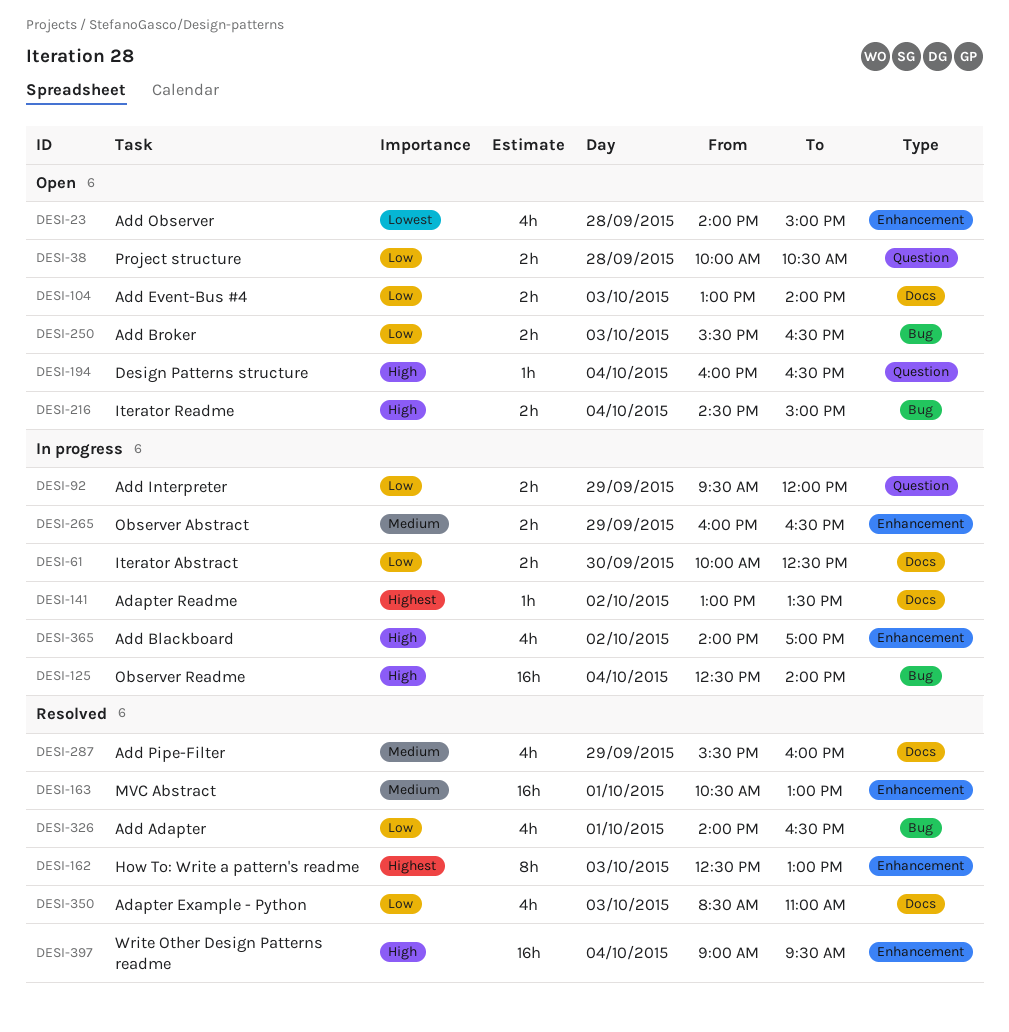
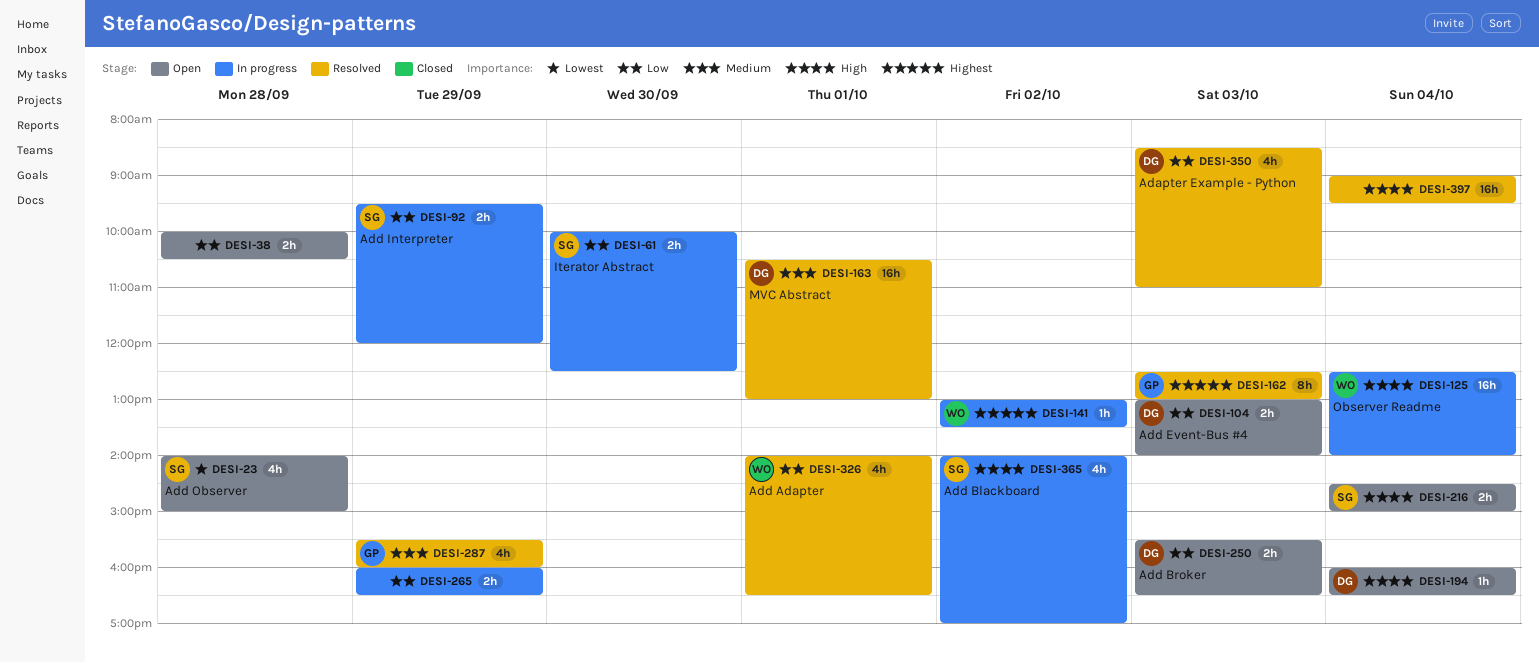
DESI-265, priority: Medium -> Low

